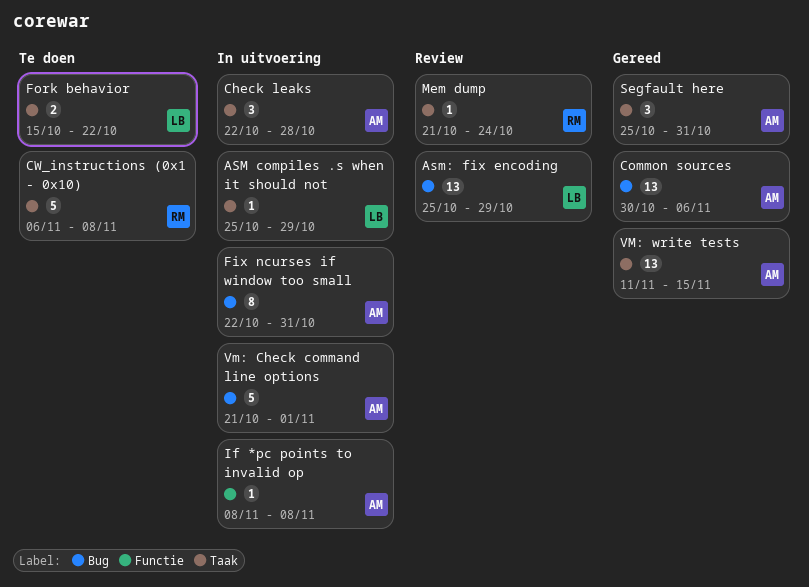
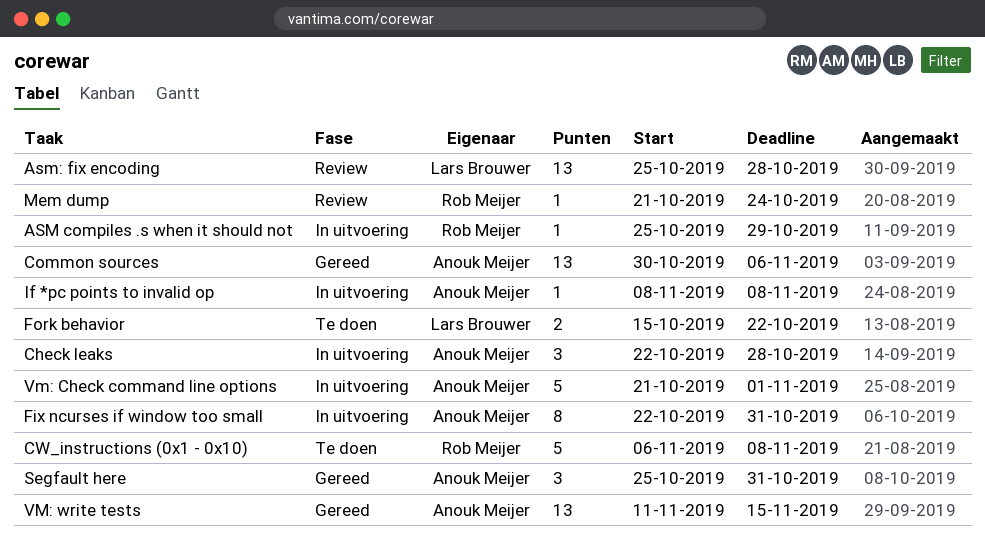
ASM compiles .s when it should not, owner: Lars Brouwer -> Rob Meijer
Asm: fix encoding, due: Oct 29 -> Oct 28

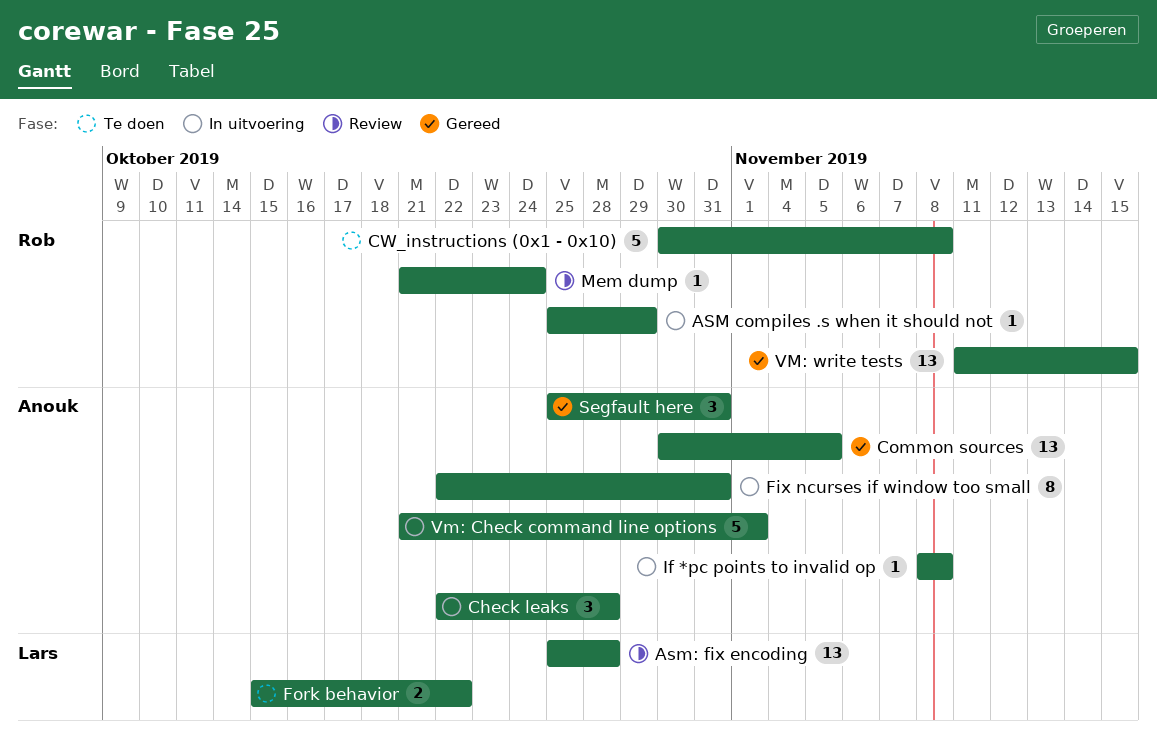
Common sources, due: Nov 6 -> Nov 5
CW_instructions (0x1 - 0x10), start: Nov 6 -> Oct 30
VM: write tests, owner: Anouk Meijer -> Rob Meijer

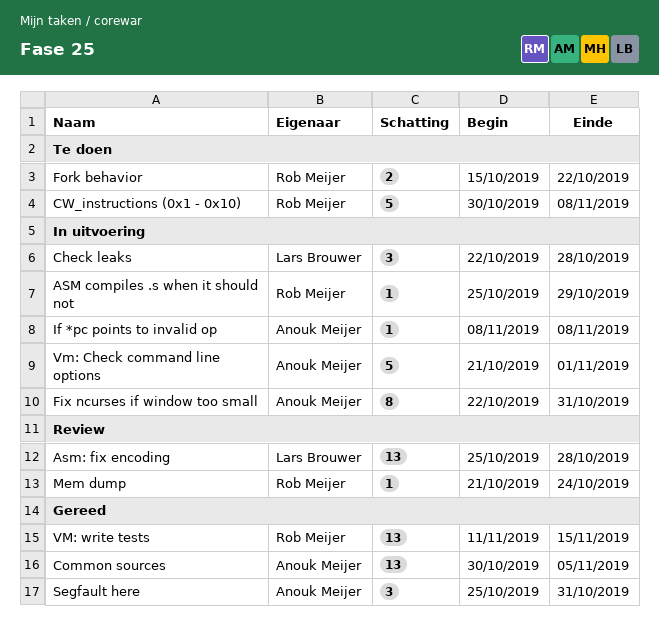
Check leaks, owner: Anouk Meijer -> Lars Brouwer
Fork behavior, owner: Lars Brouwer -> Rob Meijer

